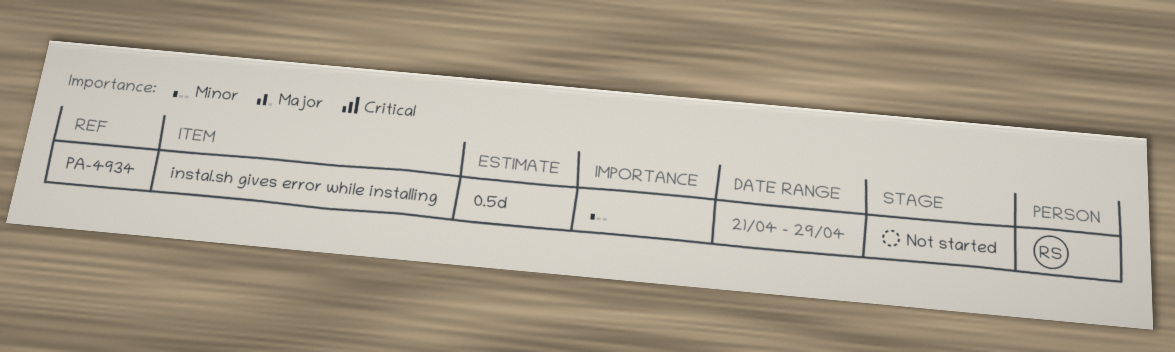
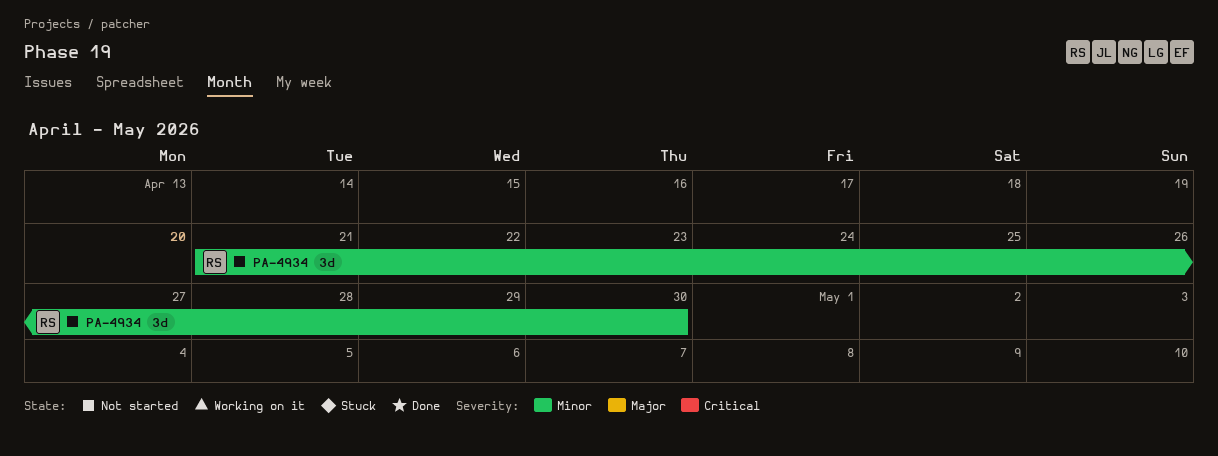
PA-4934, estimate: 0.5d -> 3d
PA-4934, due: Apr 29 -> Apr 30

